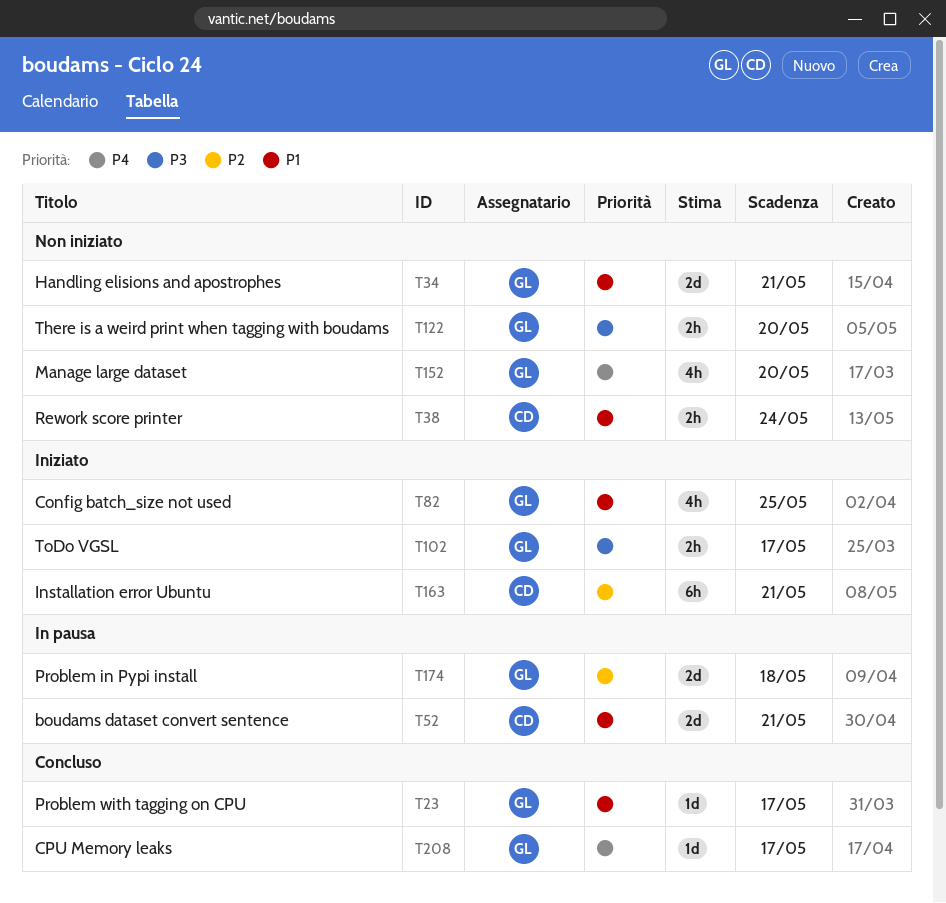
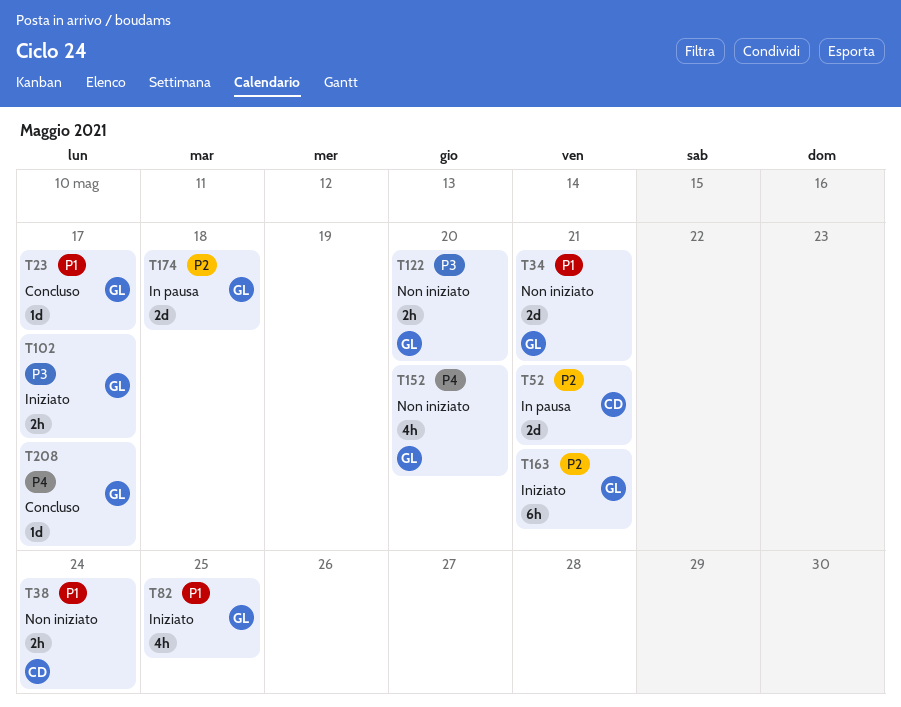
T52, priority: P1 -> P2
T163, owner: CD -> GL

